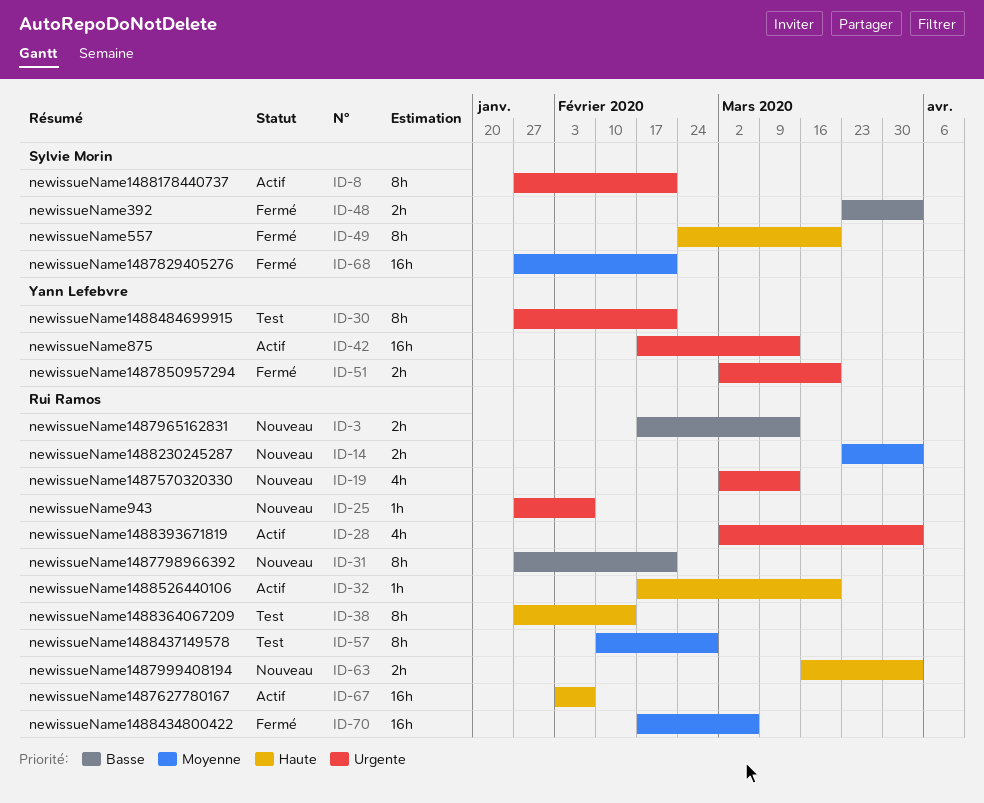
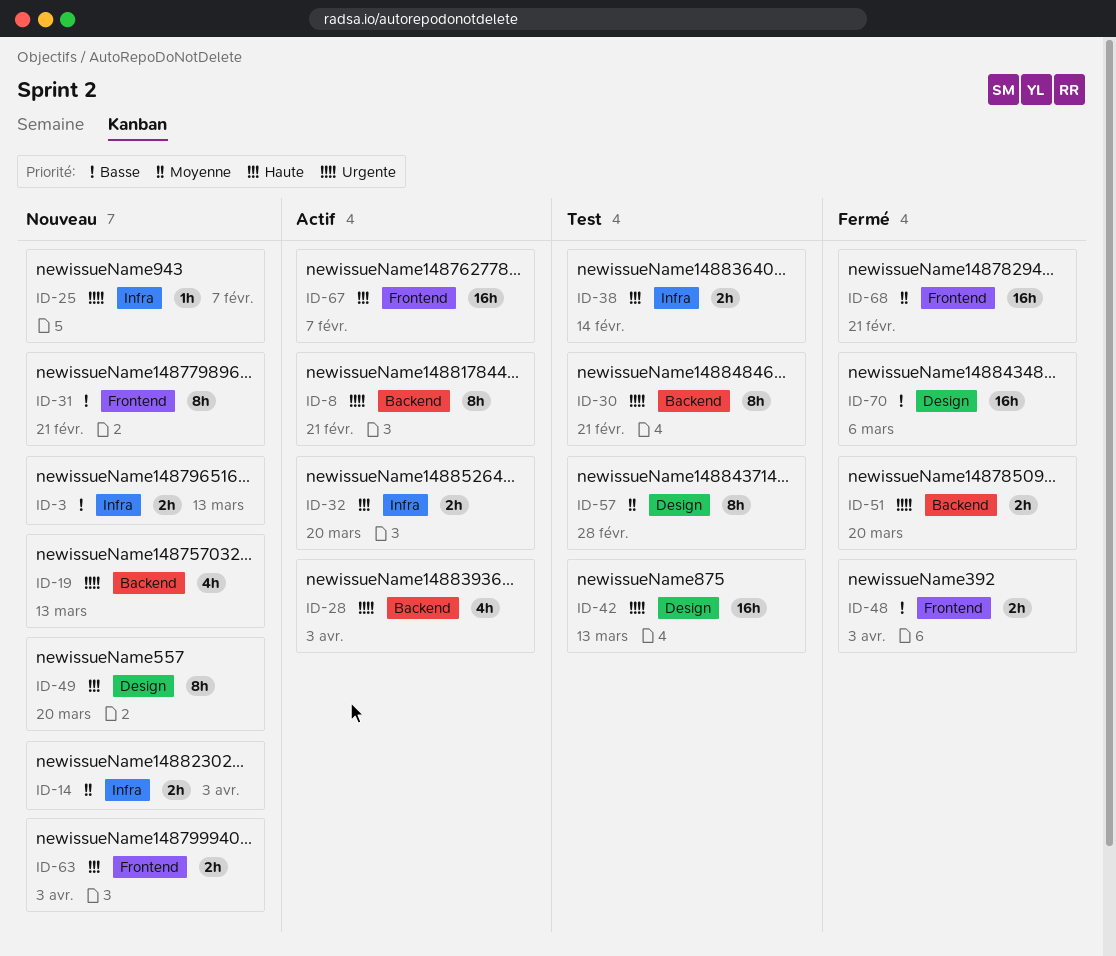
ID-32, estimate: 1h -> 2h
ID-38, estimate: 8h -> 2h
ID-42, status: Actif -> Test
ID-49, status: Fermé -> Nouveau
ID-70, priority: Moyenne -> Basse

